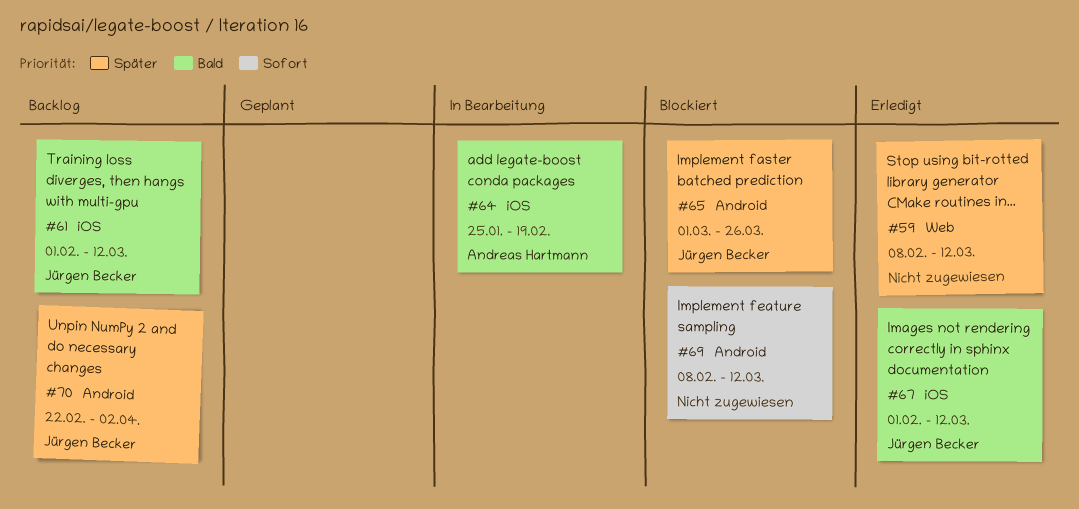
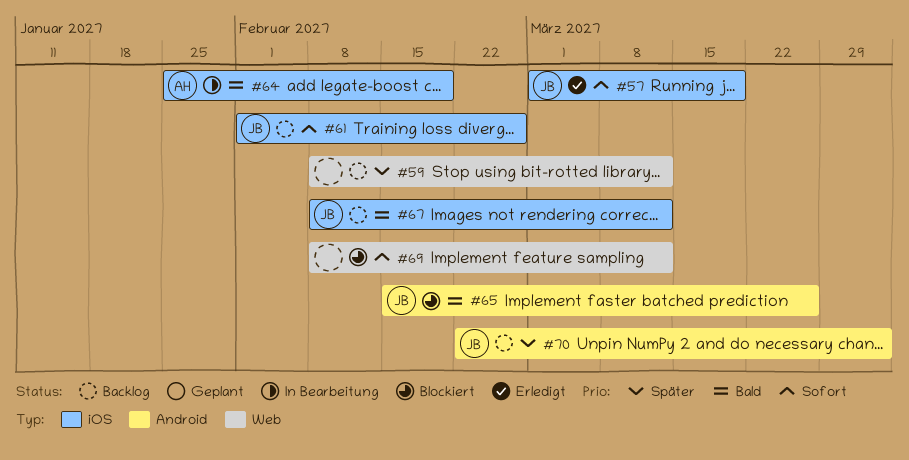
#57: none -> present
#59, status: Erledigt -> Backlog
#61, priority: Bald -> Sofort
#61, due: Mar 12 -> Feb 26
#65, priority: Später -> Bald
#65, start: Mar 1 -> Feb 15
#67, status: Erledigt -> Backlog
#67, start: Feb 1 -> Feb 8
#69, label: Android -> Web

